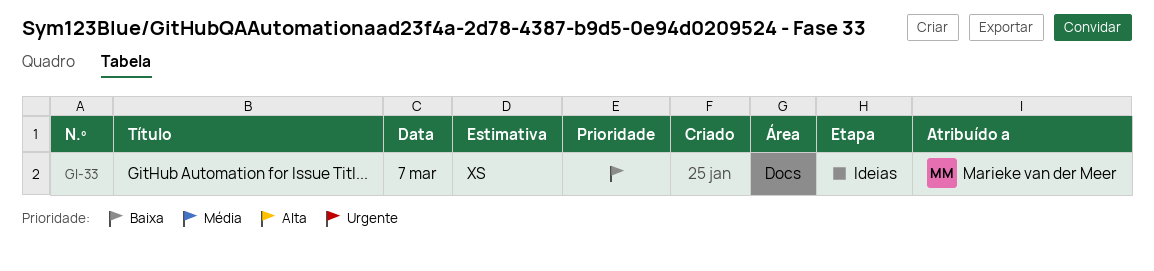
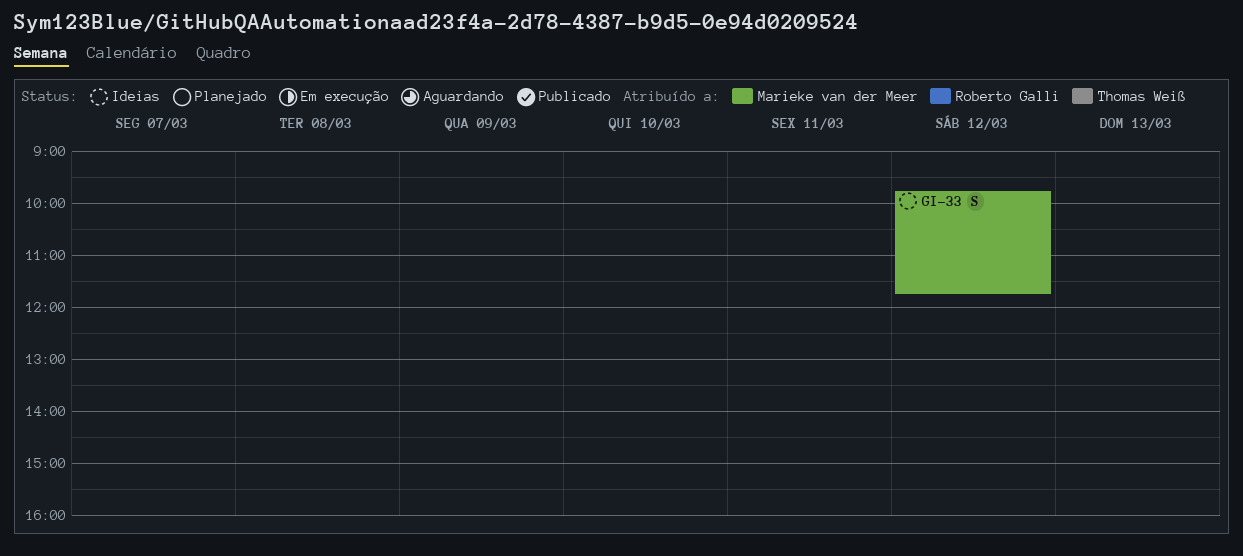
GI-33, estimate: XS -> S
GI-33, day: Mar 7 -> Mar 12

